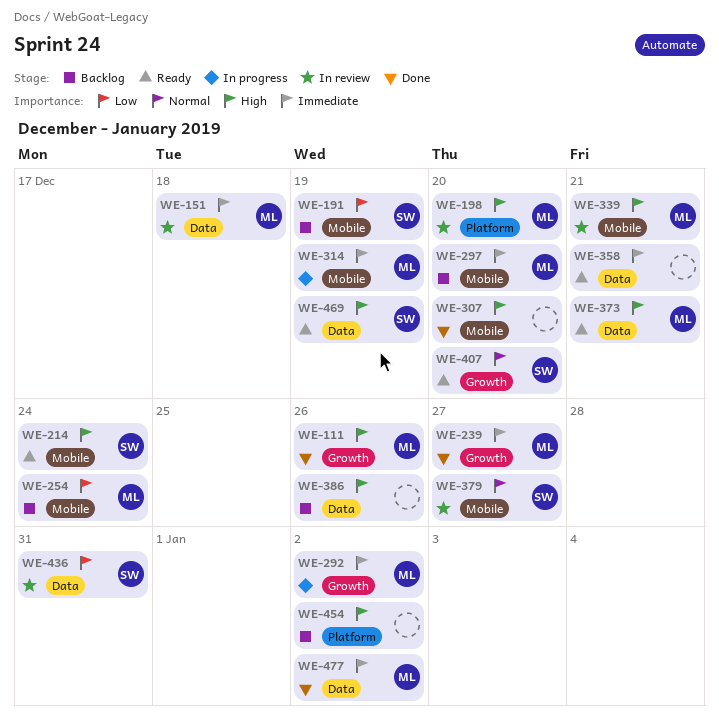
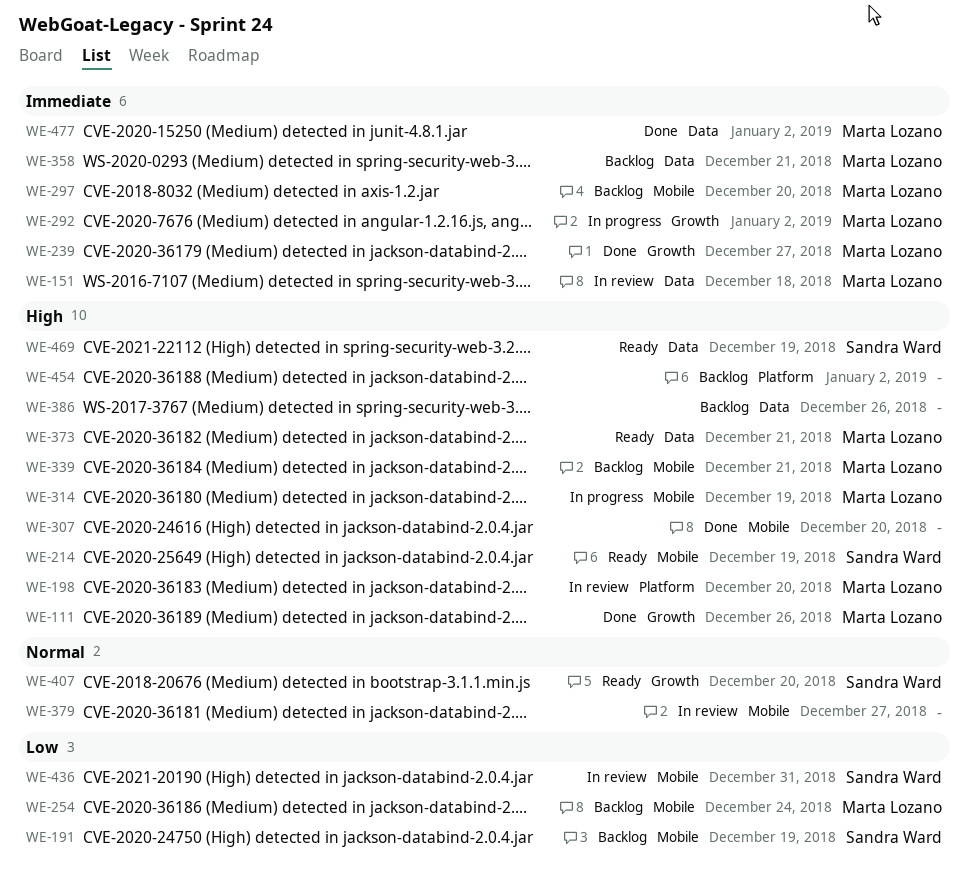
WE-214, due: Dec 24 -> Dec 19
WE-314, priority: Immediate -> High
WE-339, status: In review -> Backlog
WE-358, status: Ready -> Backlog
WE-358, owner: none -> Marta Lozano
WE-379, owner: Sandra Ward -> none
WE-436, label: Data -> Mobile

